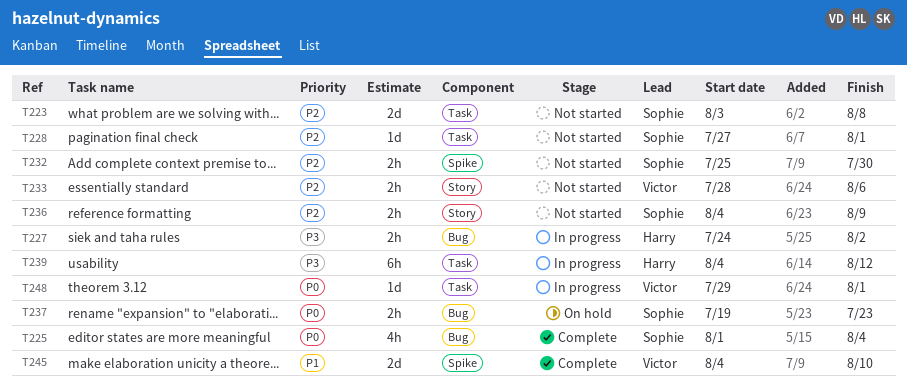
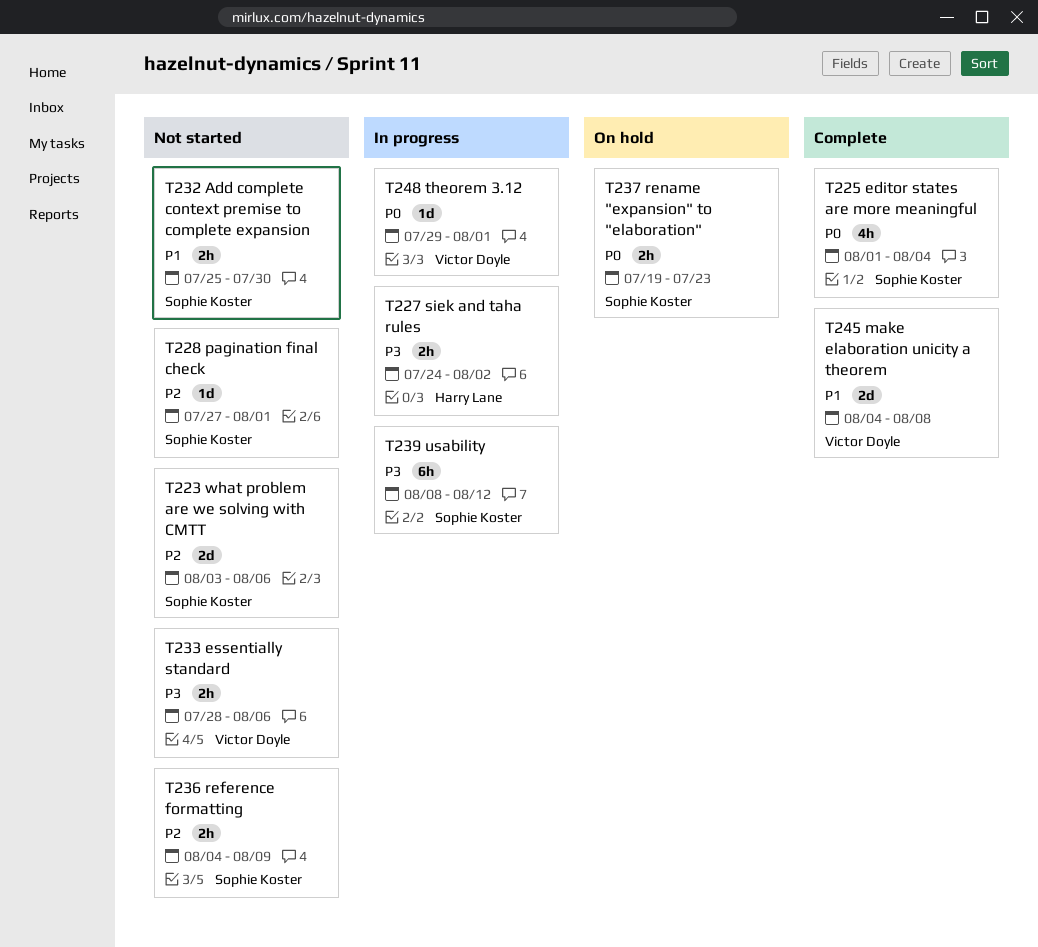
T223, due: Aug 8 -> Aug 6
T232, priority: P2 -> P1
T233, priority: P2 -> P3
T239, owner: Harry Lane -> Sophie Koster
T239, start: Aug 4 -> Aug 8
T245, due: Aug 10 -> Aug 8

